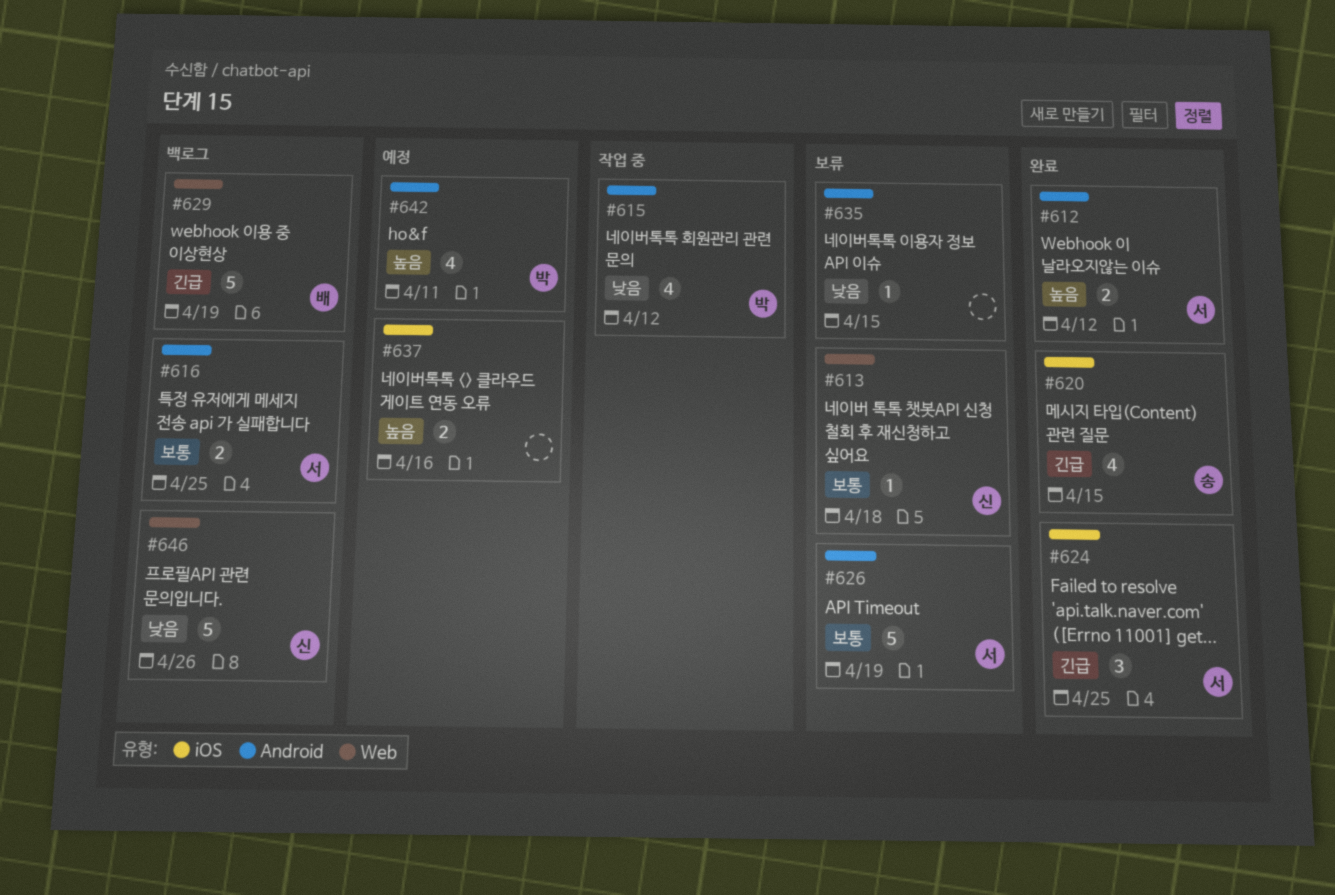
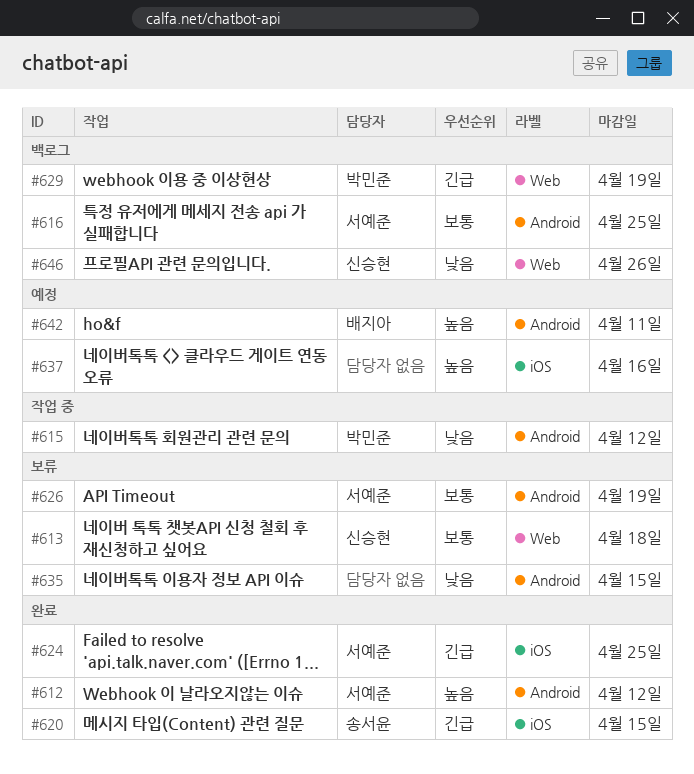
#629, owner: 배지아 -> 박민준
#642, owner: 박민준 -> 배지아

